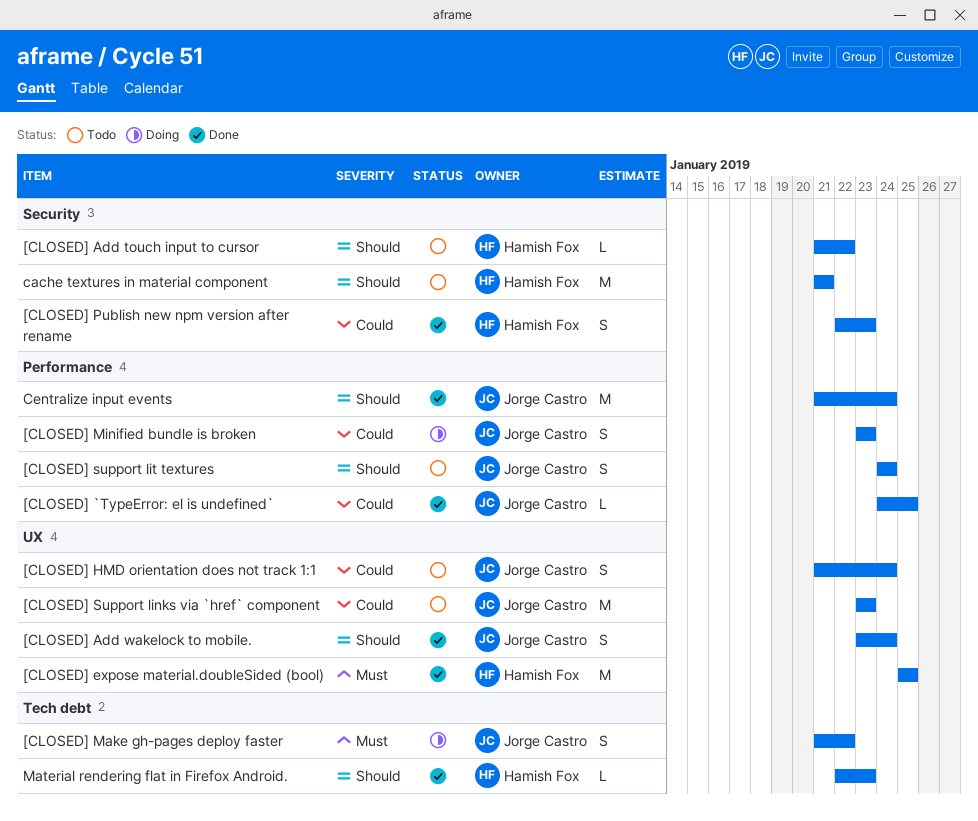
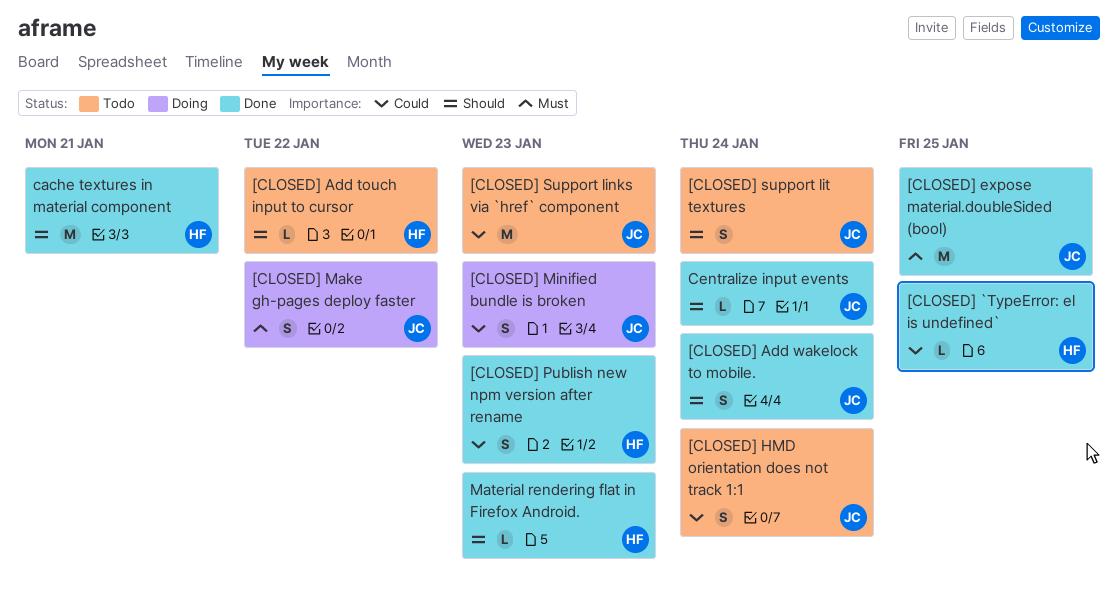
[CLOSED] `TypeError: el is undefined`, owner: Jorge Castro -> Hamish Fox
[CLOSED] expose material.doubleSided (bool), owner: Hamish Fox -> Jorge Castro
cache textures in material component, status: Todo -> Done
Centralize input events, estimate: M -> L

